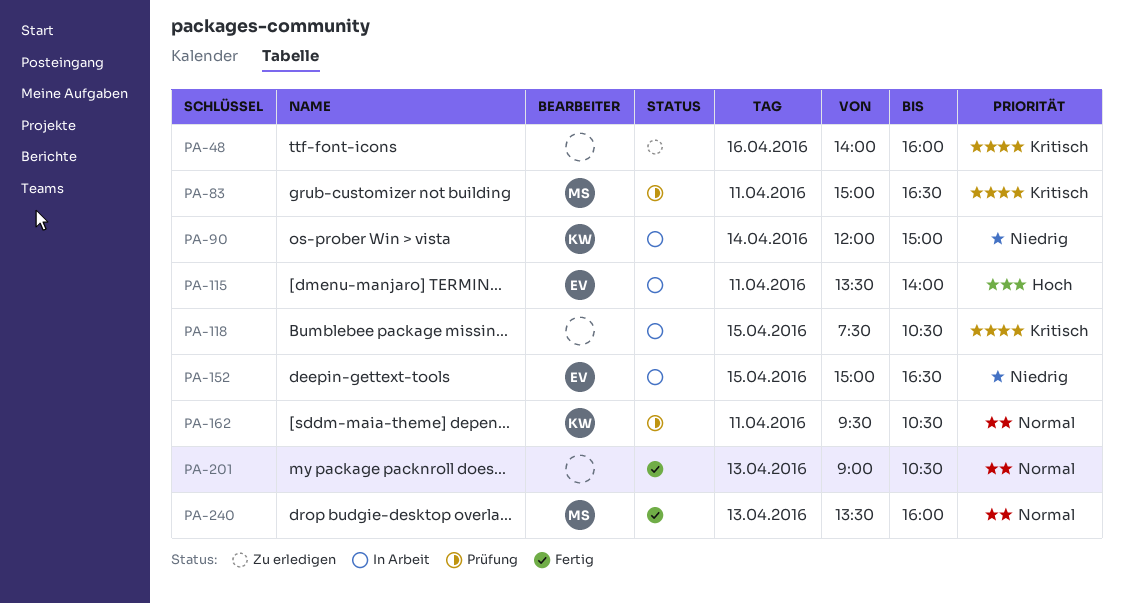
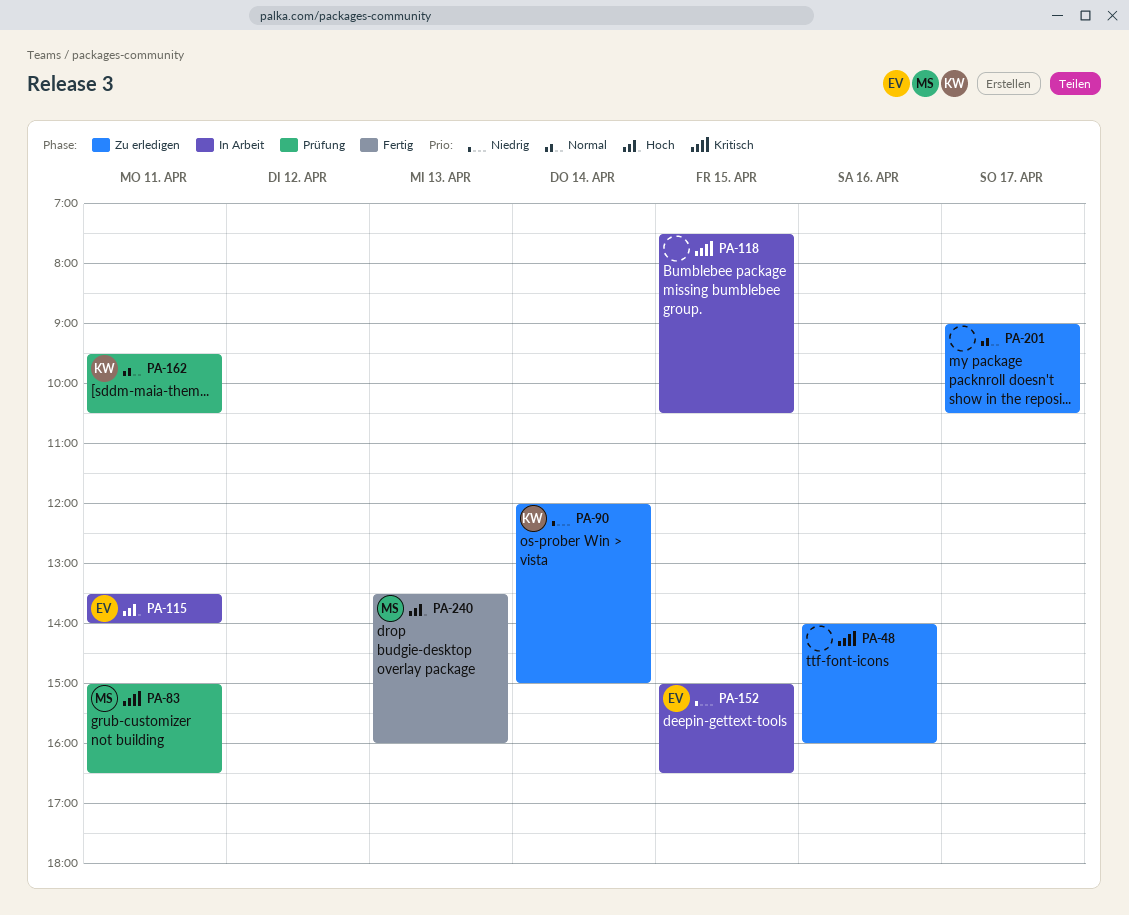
PA-90, status: In Arbeit -> Zu erledigen
PA-201, status: Fertig -> Zu erledigen
PA-201, day: Apr 13 -> Apr 17
PA-240, priority: Normal -> Hoch

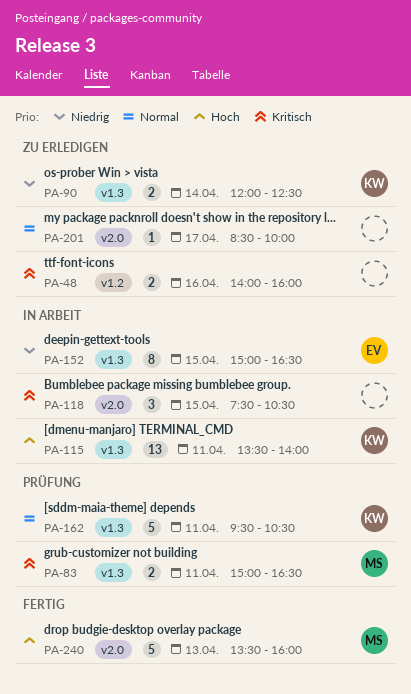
PA-90, ends: 15:00 -> 12:30
PA-115, owner: EV -> KW
PA-201, begins: 09:00 -> 08:30
PA-201, ends: 10:30 -> 10:00

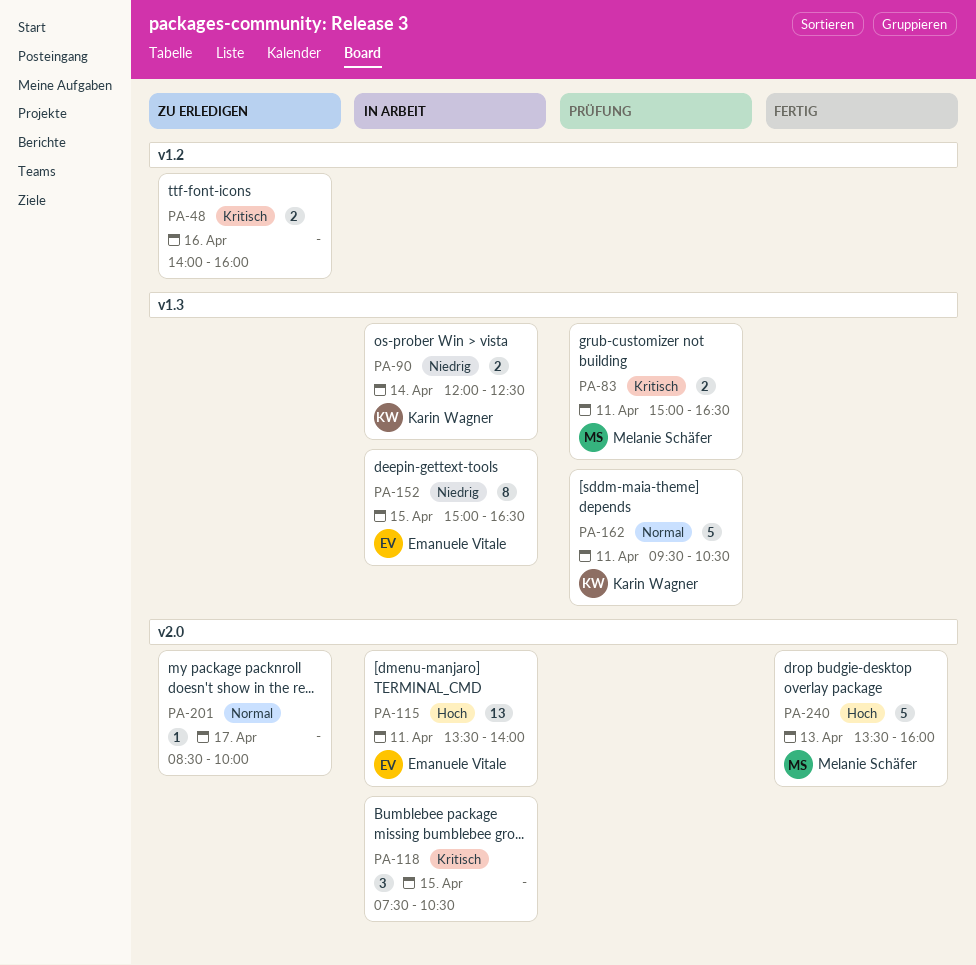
PA-90, status: Zu erledigen -> In Arbeit
PA-115, owner: Karin Wagner -> Emanuele Vitale
PA-115, label: v1.3 -> v2.0

